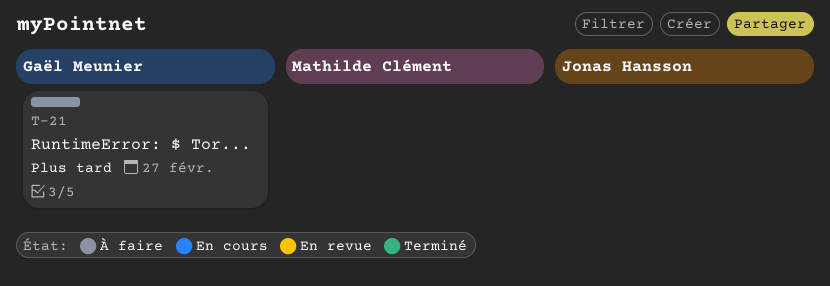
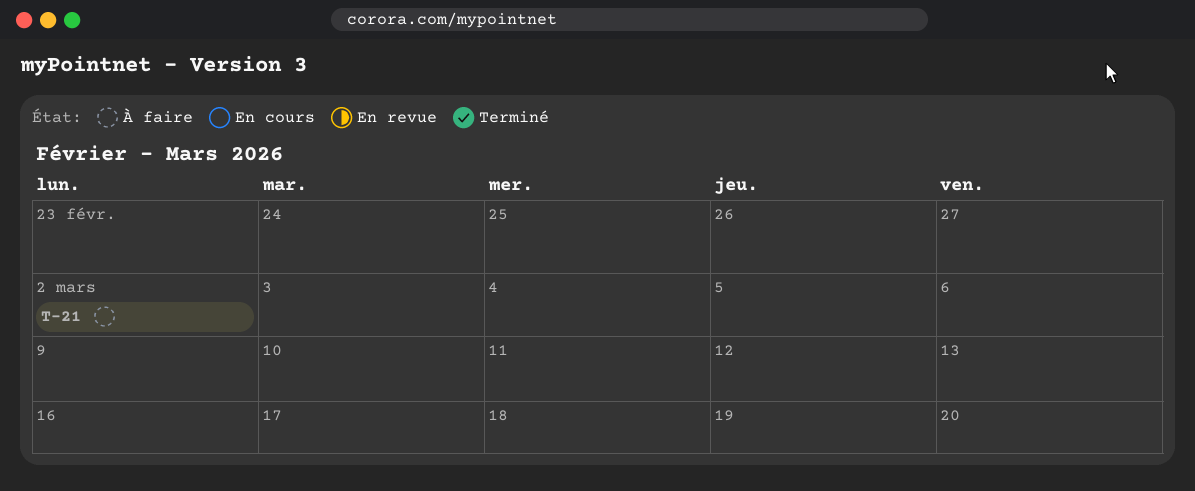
T-21, due: Feb 27 -> Mar 2

